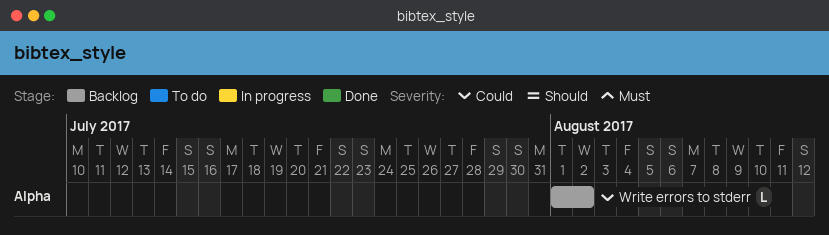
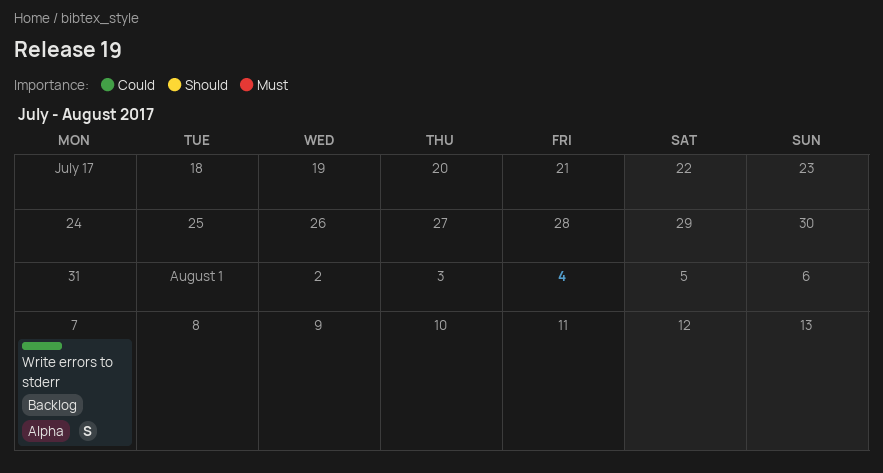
Write errors to stderr, estimate: L -> S
Write errors to stderr, due: Aug 2 -> Aug 7

